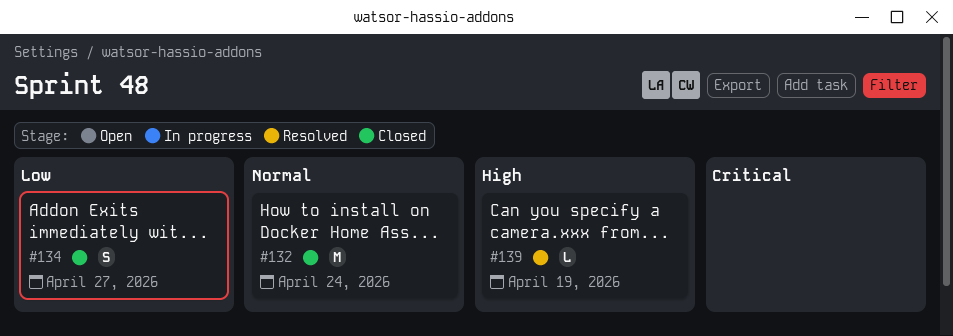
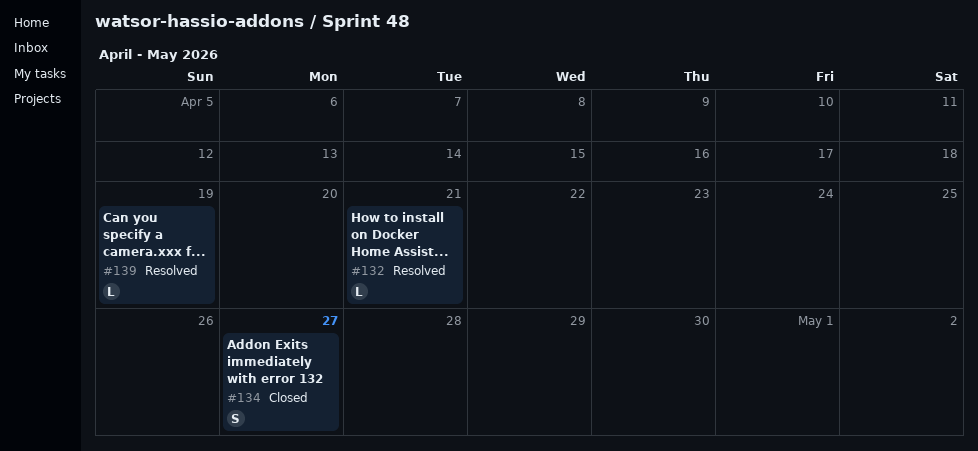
#132, status: Closed -> Resolved
#132, estimate: M -> L
#132, due: Apr 24 -> Apr 21

